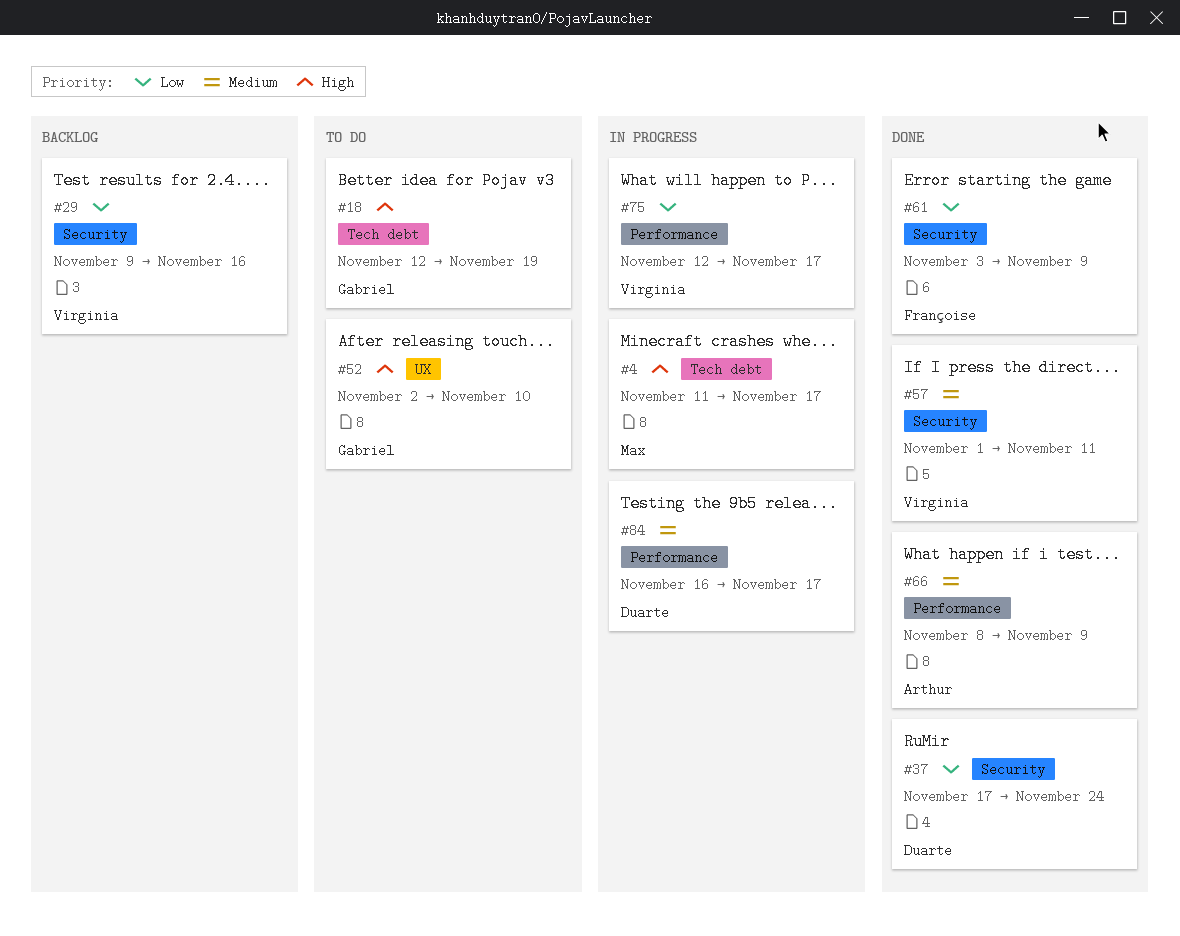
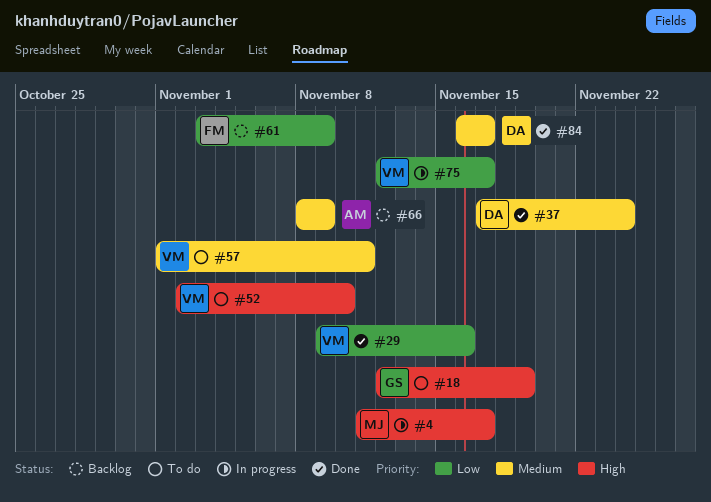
#29, status: Backlog -> Done
#37, priority: Low -> Medium
#52, owner: Gabriel -> Virginia
#57, status: Done -> To do
#61, status: Done -> Backlog
#66, status: Done -> Backlog
#84, status: In progress -> Done

